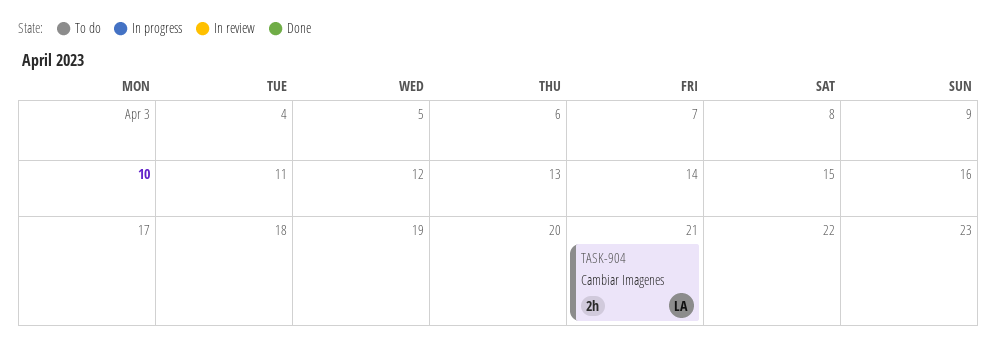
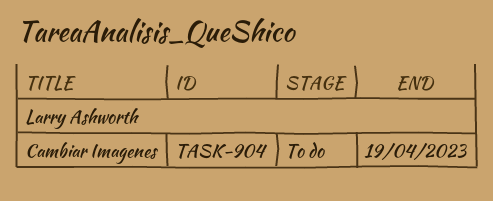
TASK-904, due: Apr 21 -> Apr 19

